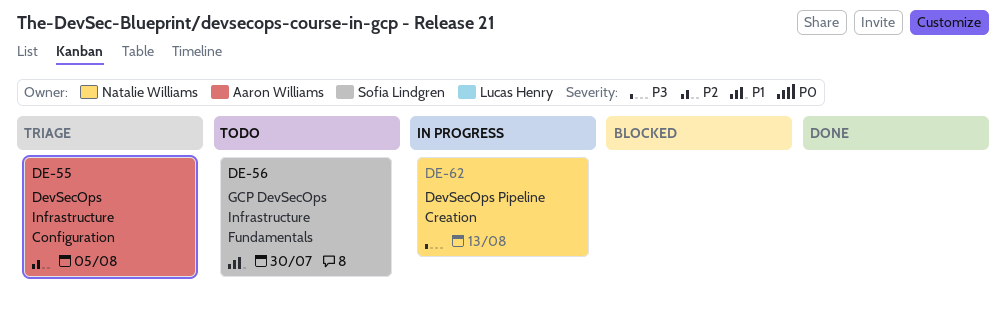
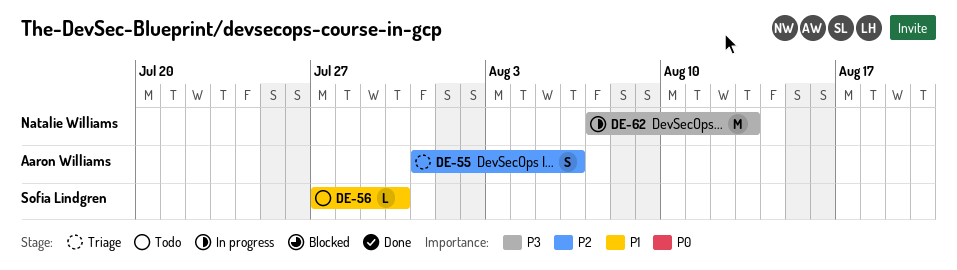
DE-55, due: Aug 5 -> Aug 6

